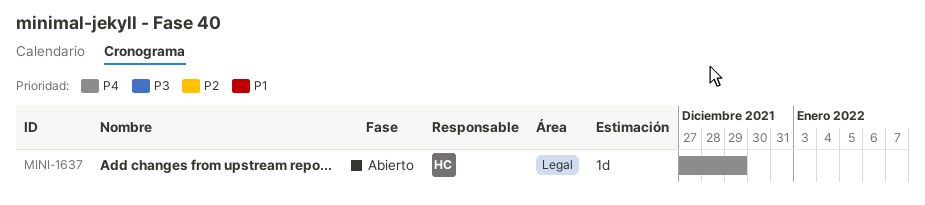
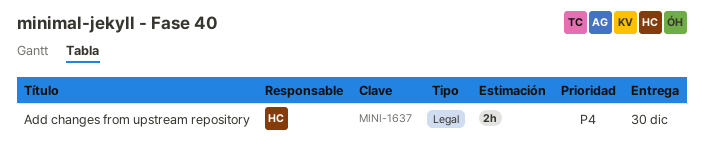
MINI-1637, estimate: 1d -> 2h
MINI-1637, due: Dec 29 -> Dec 30

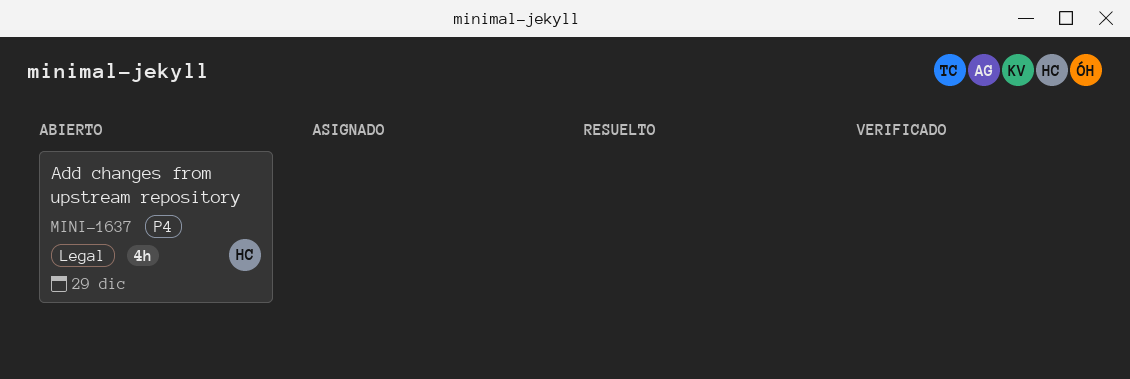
MINI-1637, estimate: 2h -> 4h
MINI-1637, due: Dec 30 -> Dec 29

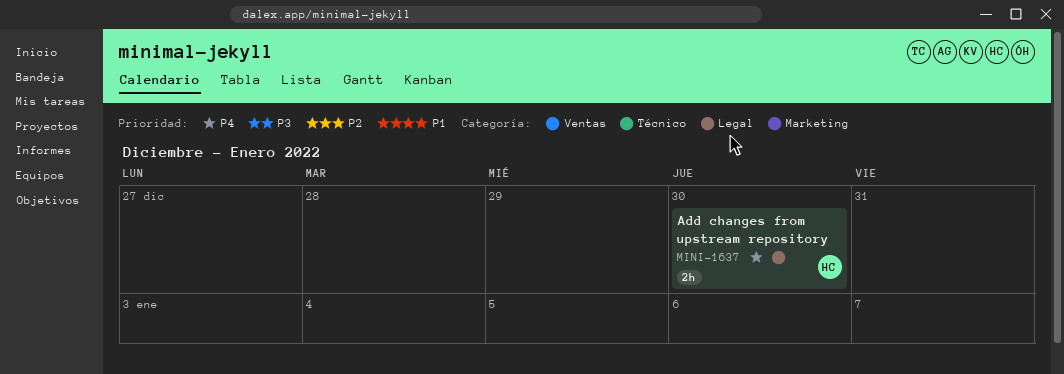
MINI-1637, estimate: 4h -> 2h
MINI-1637, due: Dec 29 -> Dec 30

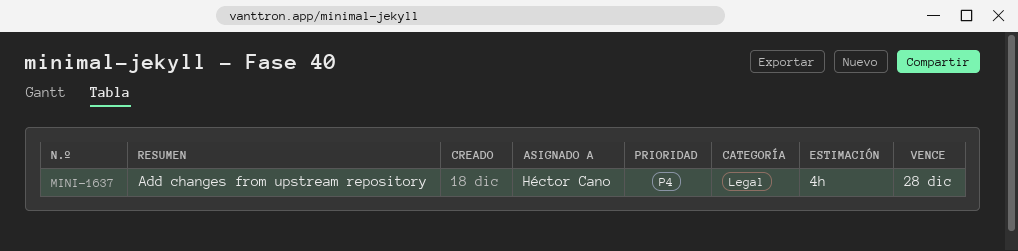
MINI-1637, estimate: 2h -> 4h
MINI-1637, due: Dec 30 -> Dec 28

